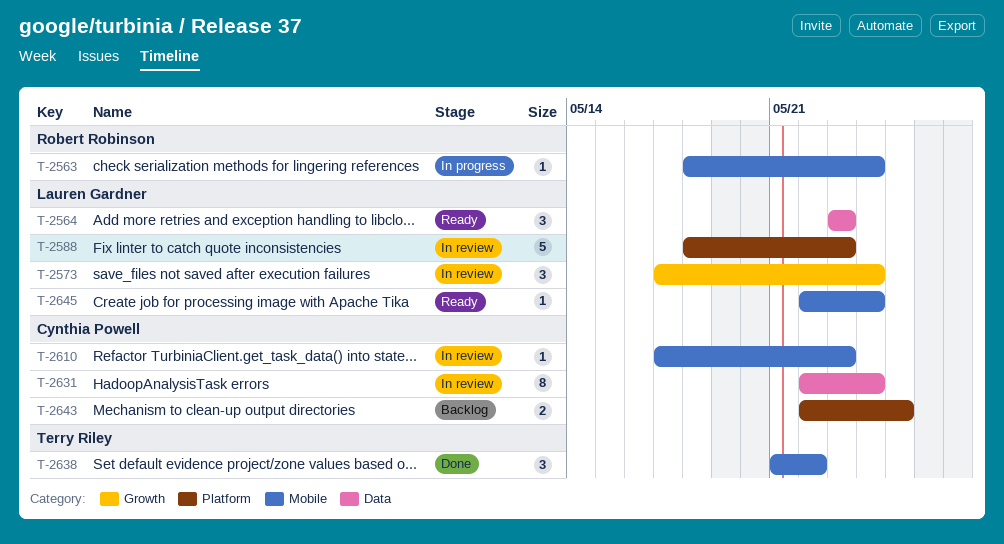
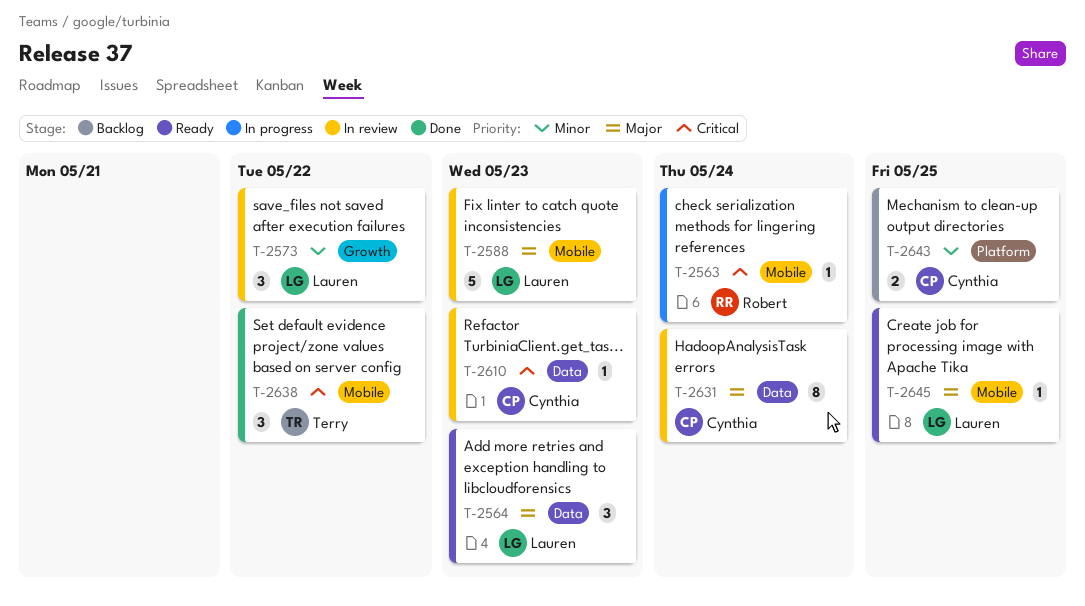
T-2573, due: May 24 -> May 22
T-2588, label: Platform -> Mobile
T-2610, label: Mobile -> Data
T-2645, due: May 24 -> May 25

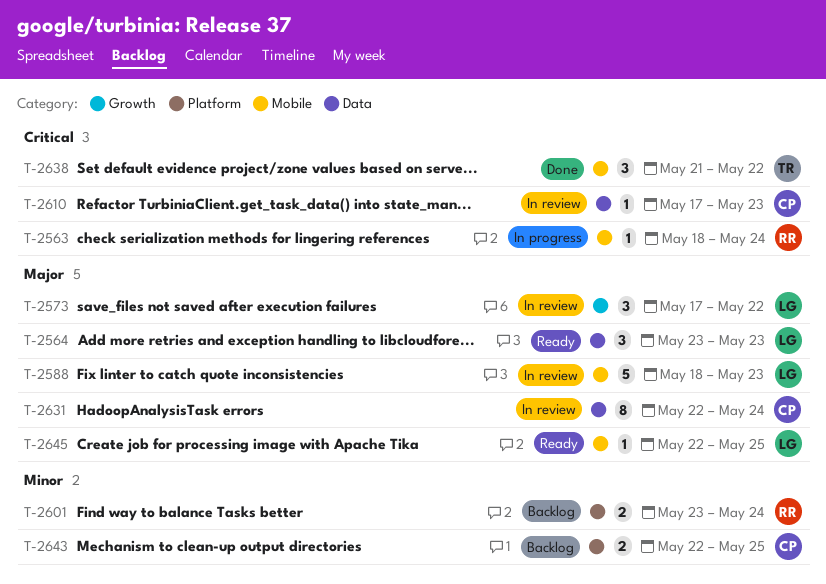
T-2573, priority: Minor -> Major
T-2601: none -> present

